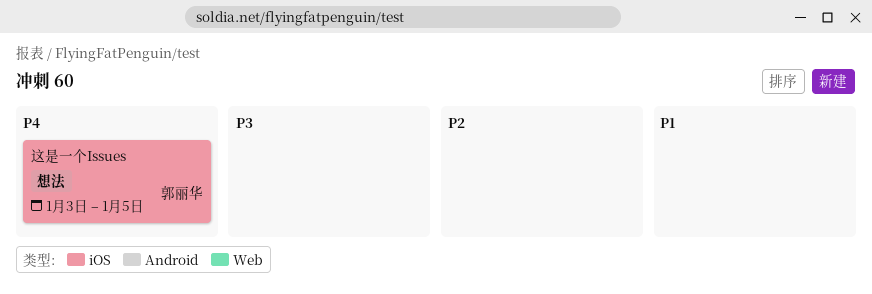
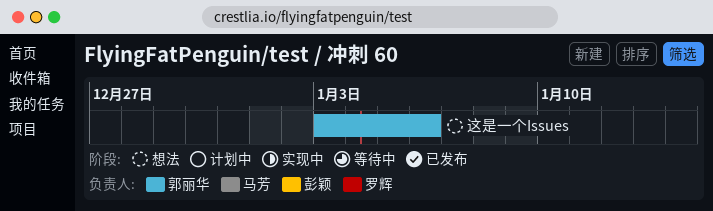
这是一个Issues, due: Jan 5 -> Jan 6

